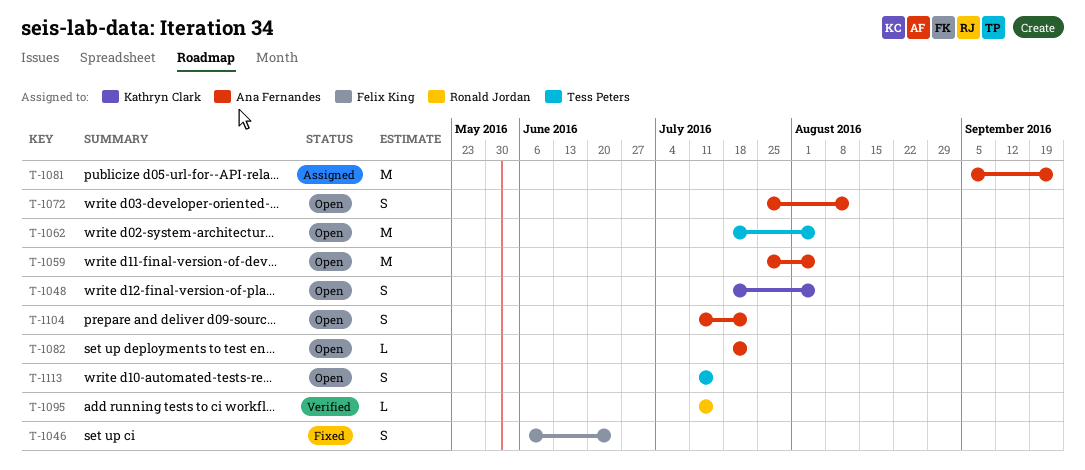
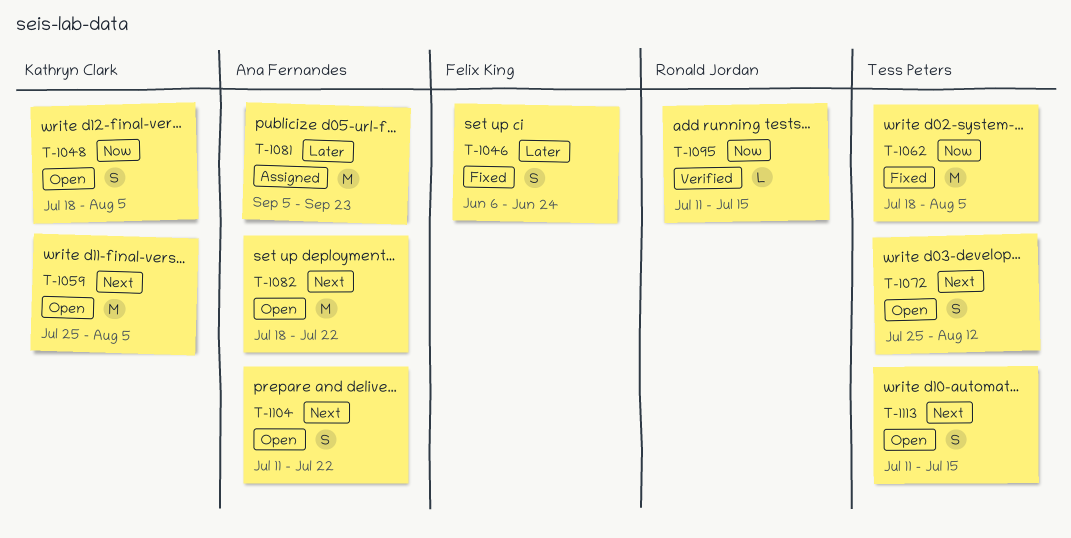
T-1059, owner: Ana Fernandes -> Kathryn Clark
T-1062, status: Open -> Fixed
T-1072, owner: Ana Fernandes -> Tess Peters
T-1082, estimate: L -> M

